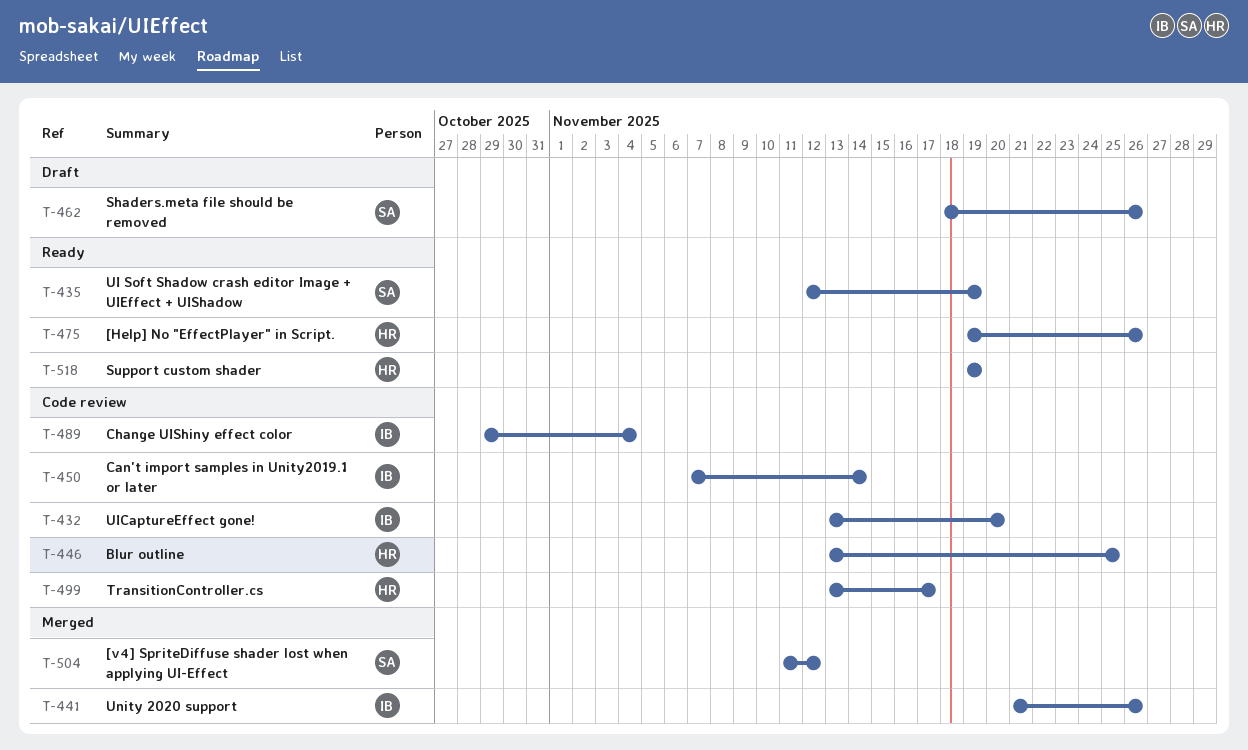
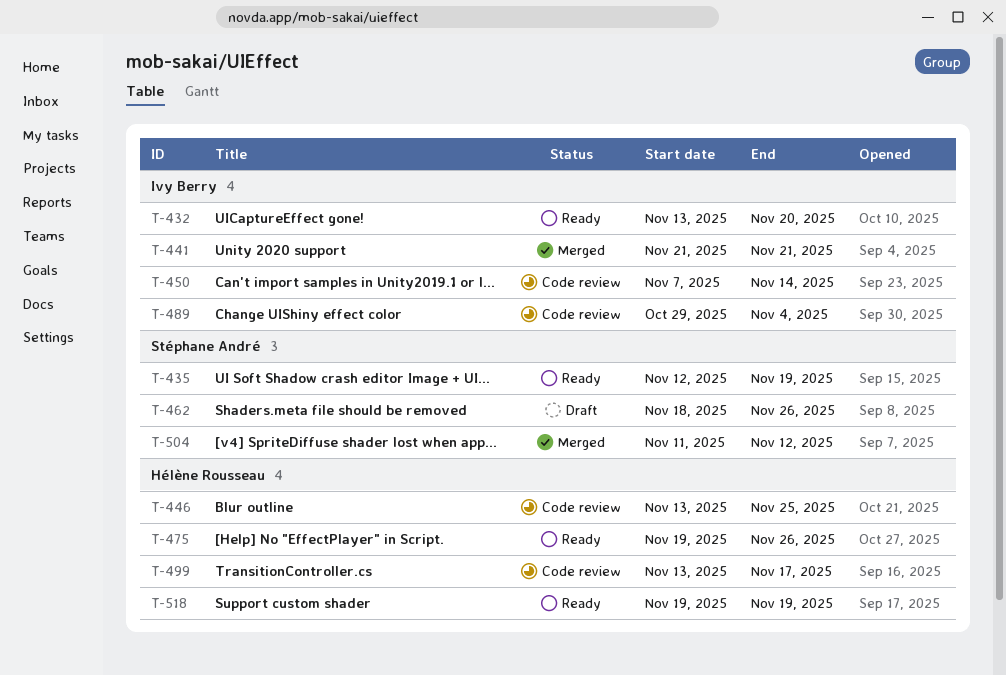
T-432, status: Code review -> Ready
T-441, due: Nov 26 -> Nov 21

